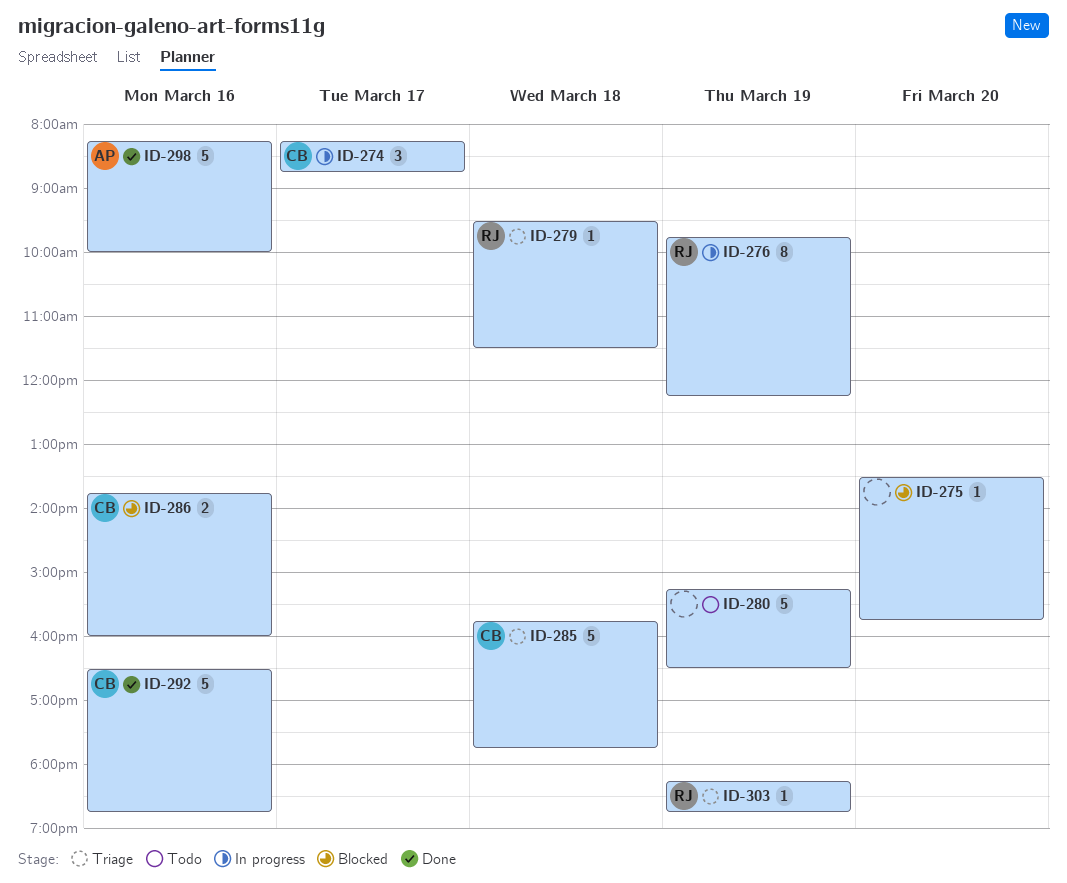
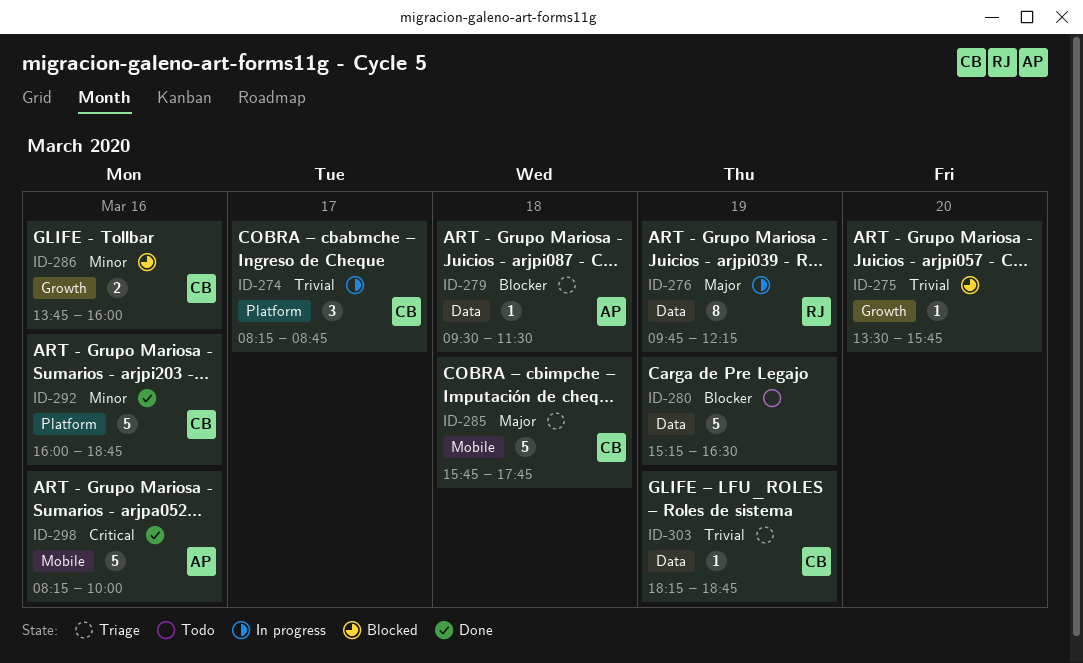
ID-279, owner: RJ -> AP
ID-292, begins: 16:30 -> 16:00
ID-303, owner: RJ -> CB

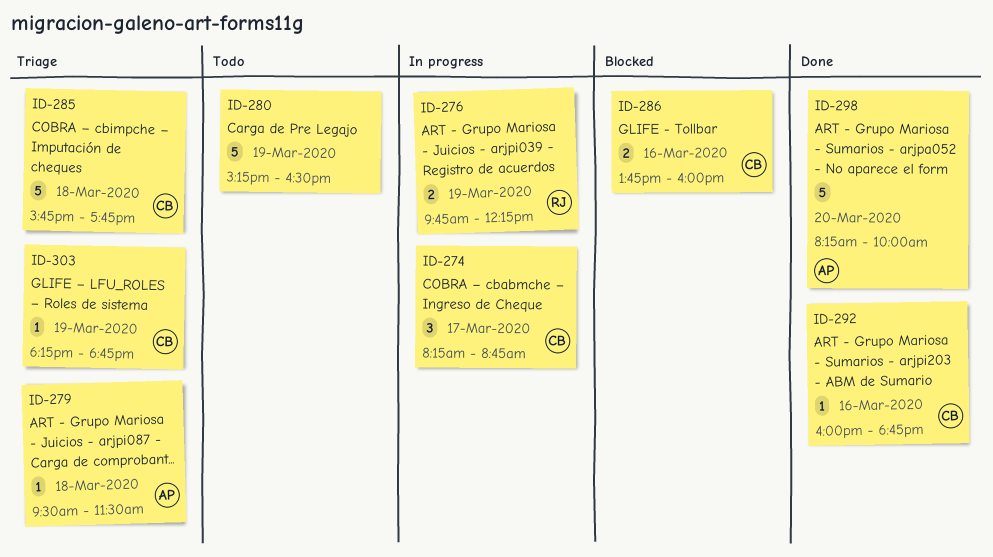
ID-275: present -> none
ID-276, estimate: 8 -> 2
ID-292, estimate: 5 -> 1
ID-298, day: Mar 16 -> Mar 20

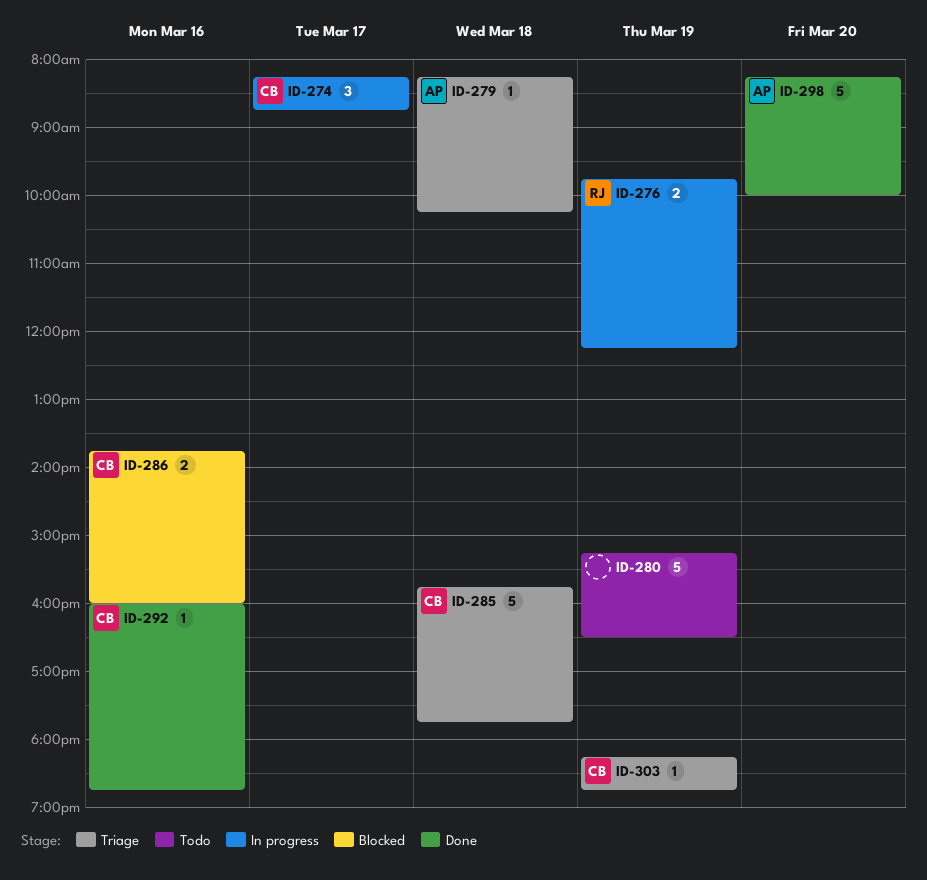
ID-279, begins: 09:30 -> 08:15
ID-279, ends: 11:30 -> 10:15

